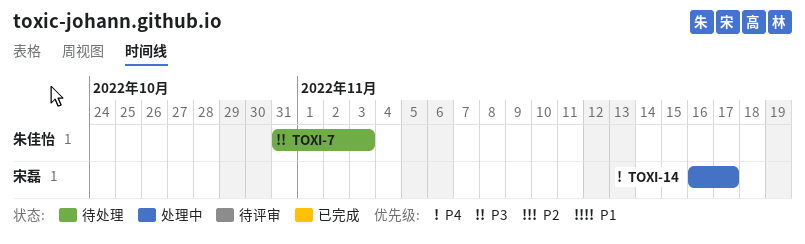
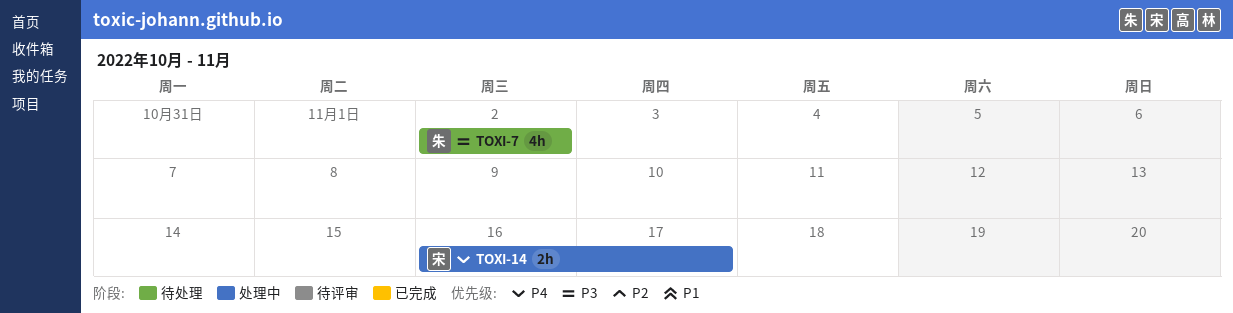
TOXI-7, start: Oct 31 -> Nov 2
TOXI-7, due: Nov 3 -> Nov 2

